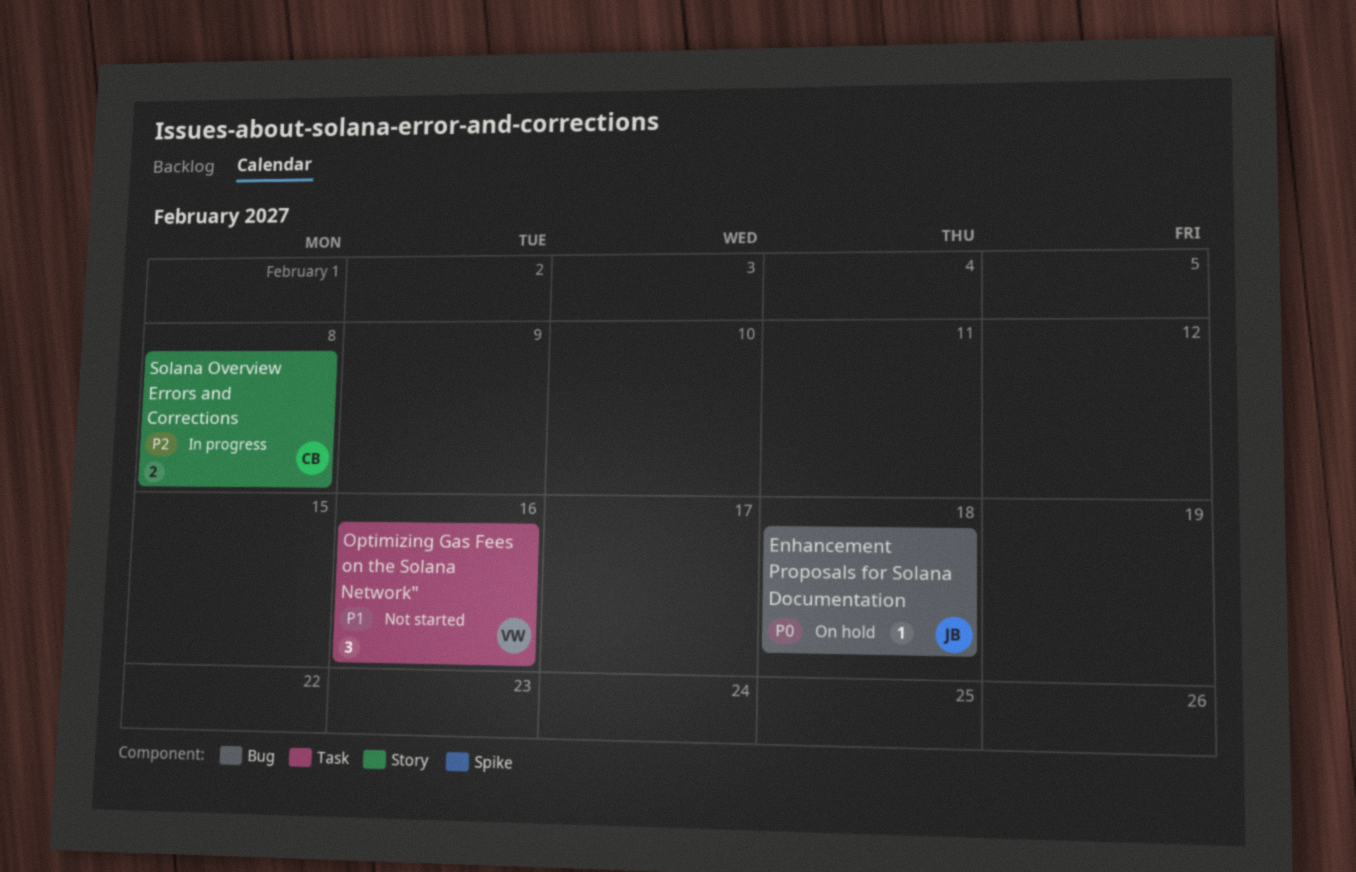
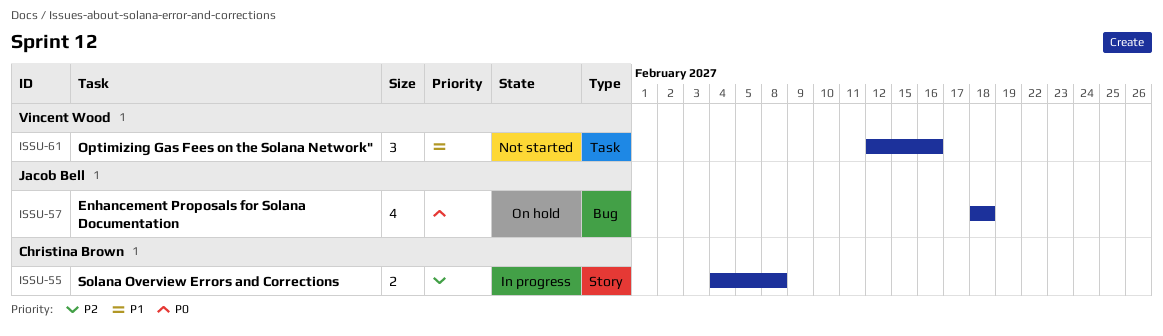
Enhancement Proposals for Solana Documentation, estimate: 1 -> 4

